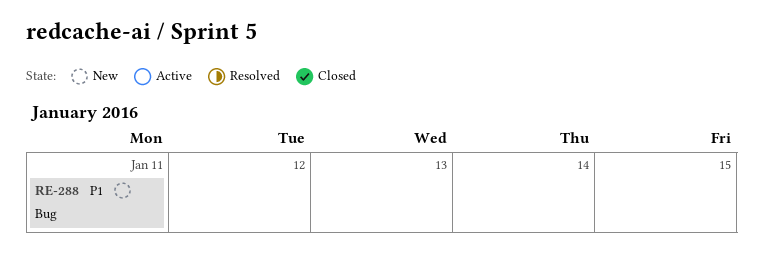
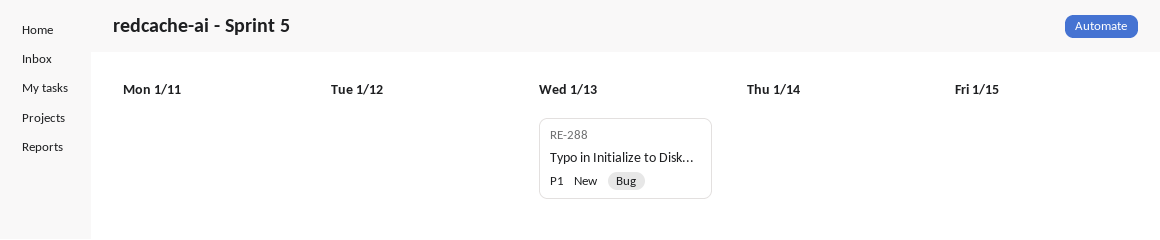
RE-288, due: Jan 11 -> Jan 13

